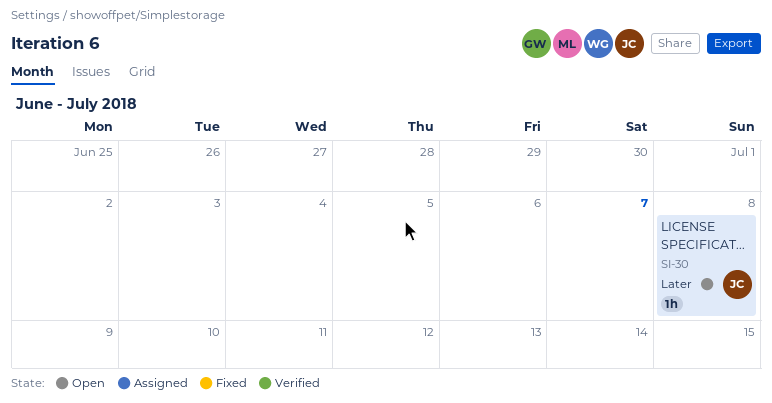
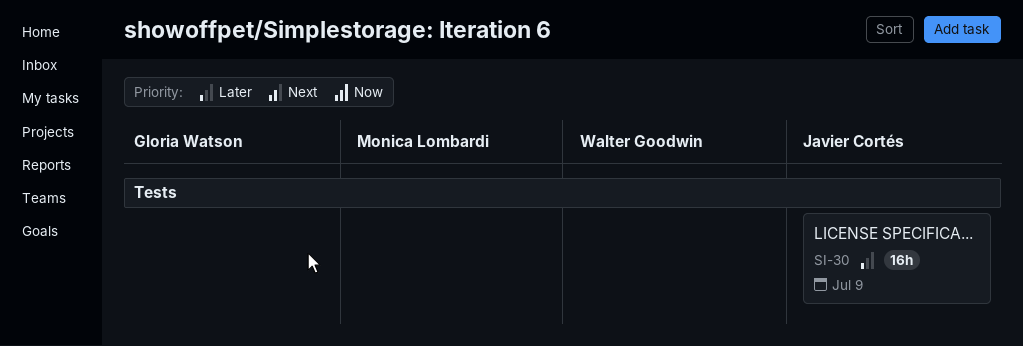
SI-30, estimate: 1h -> 16h
SI-30, due: Jul 8 -> Jul 9

